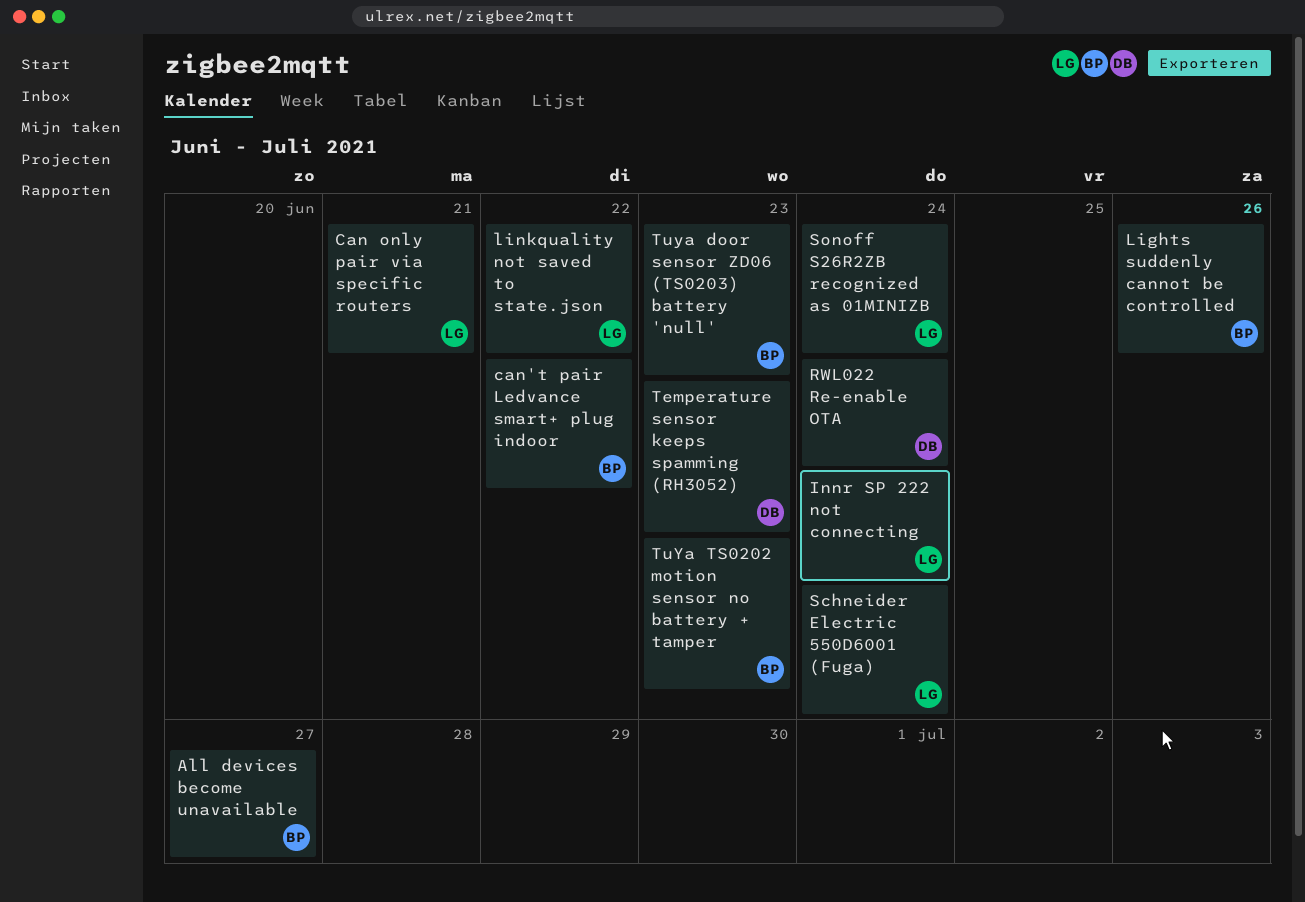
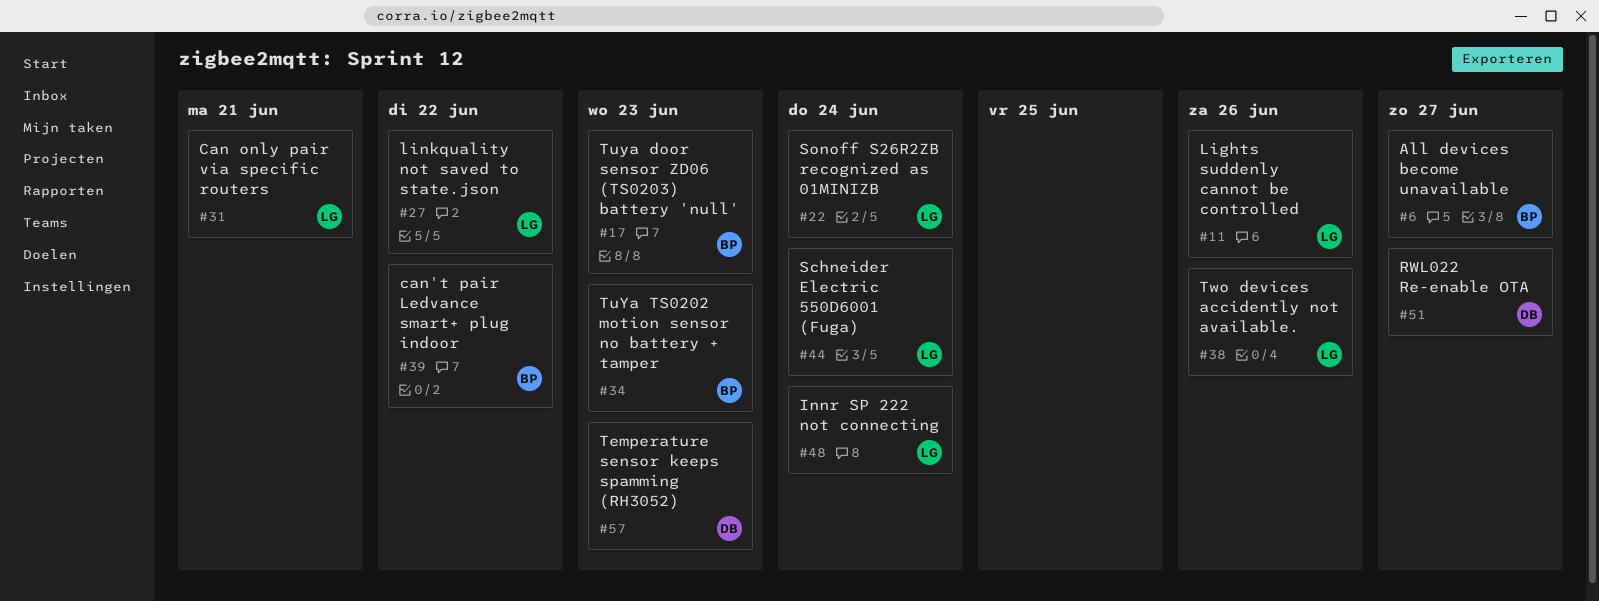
Lights suddenly cannot be controlled, owner: BP -> LG
RWL022 Re-enable OTA, due: Jun 24 -> Jun 27
Two devices accidently not available.: none -> present

